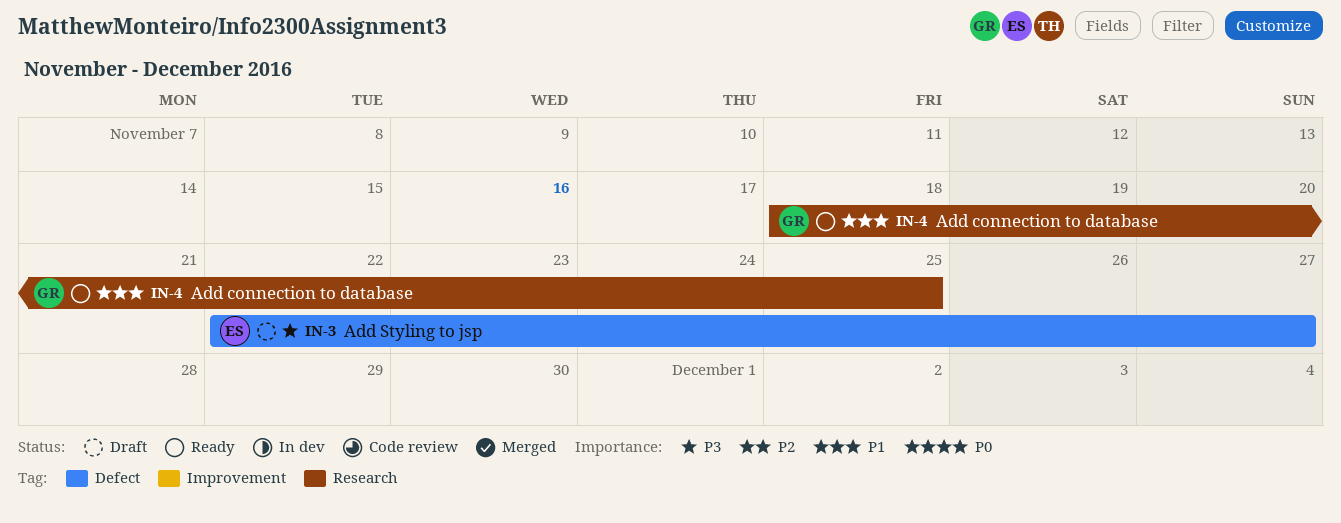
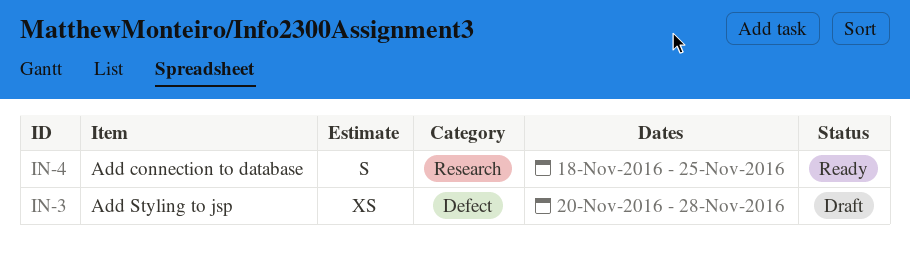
IN-3, start: Nov 22 -> Nov 20
IN-3, due: Nov 27 -> Nov 28

